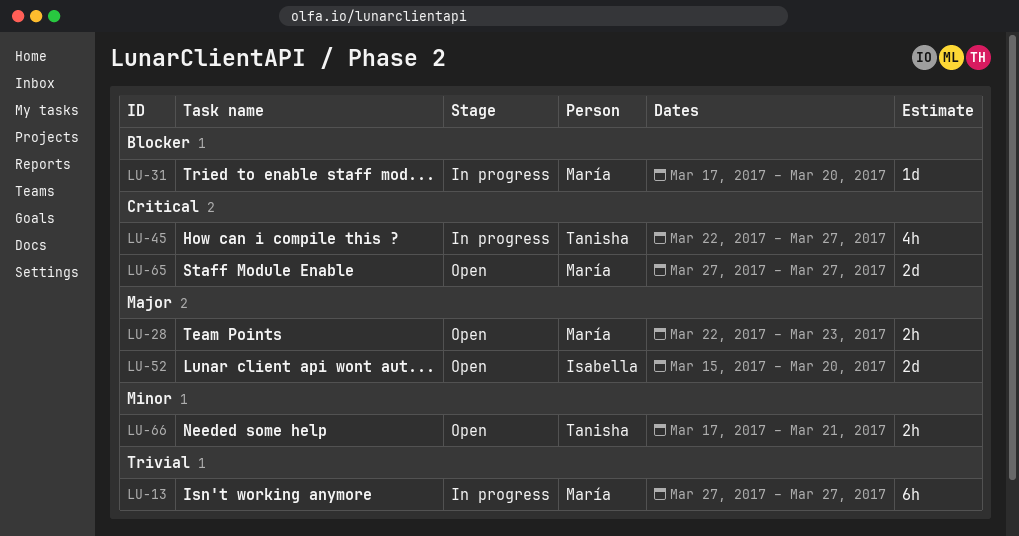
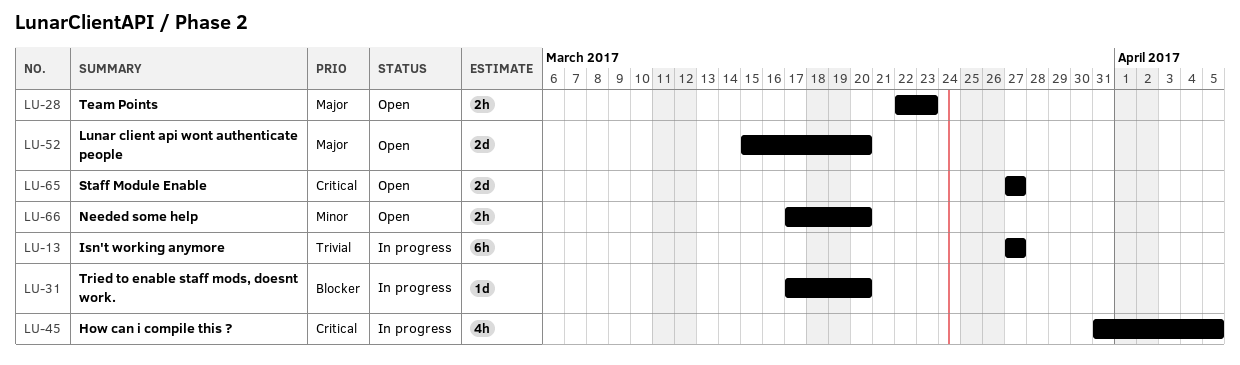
LU-45, start: Mar 22 -> Mar 31
LU-45, due: Mar 27 -> Apr 5
LU-66, due: Mar 21 -> Mar 20

